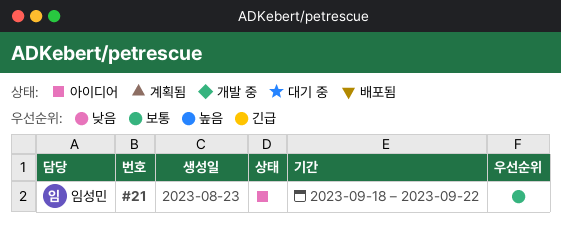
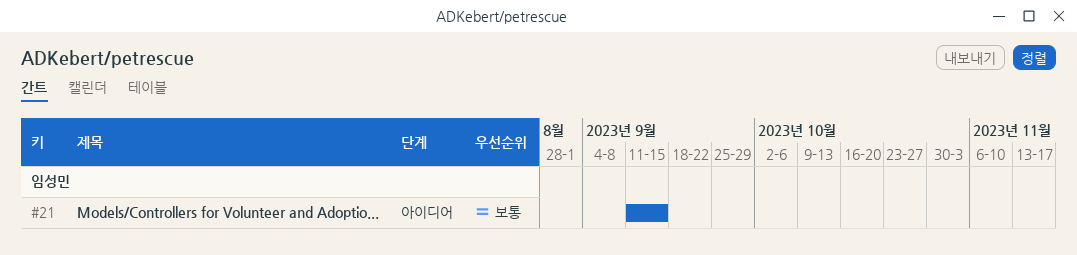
#21, start: Sep 18 -> Sep 11
#21, due: Sep 22 -> Sep 15

